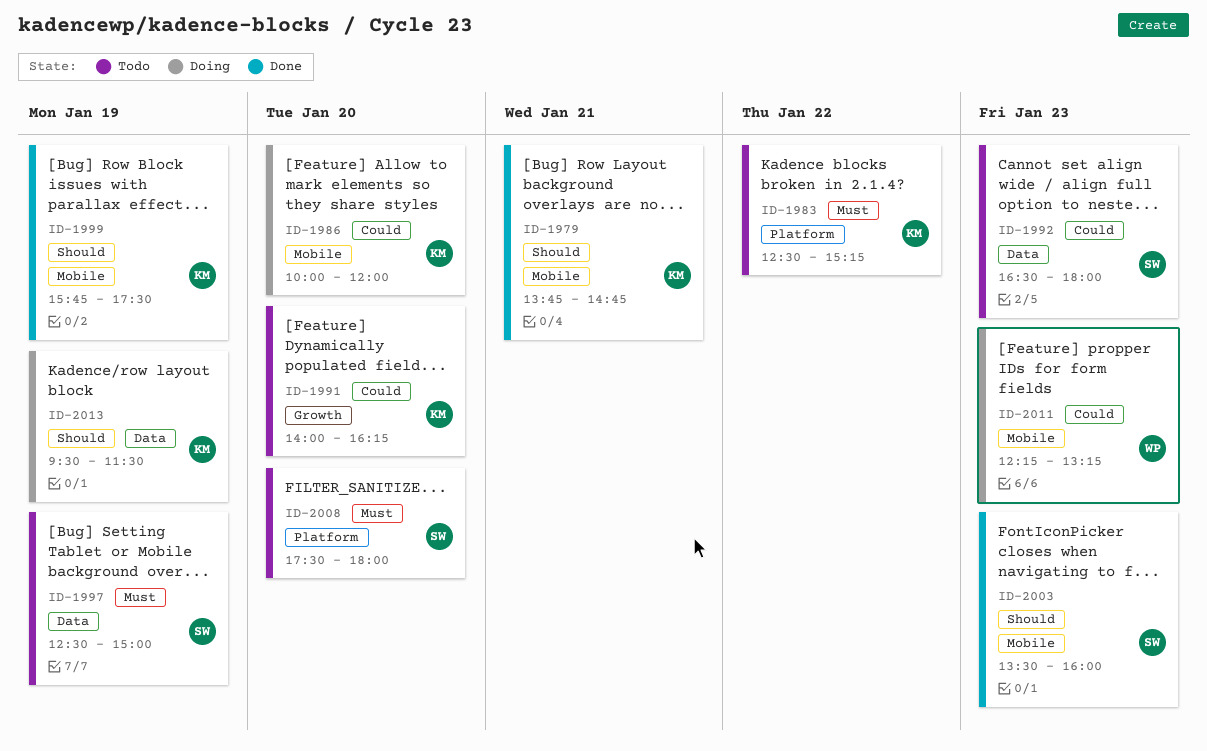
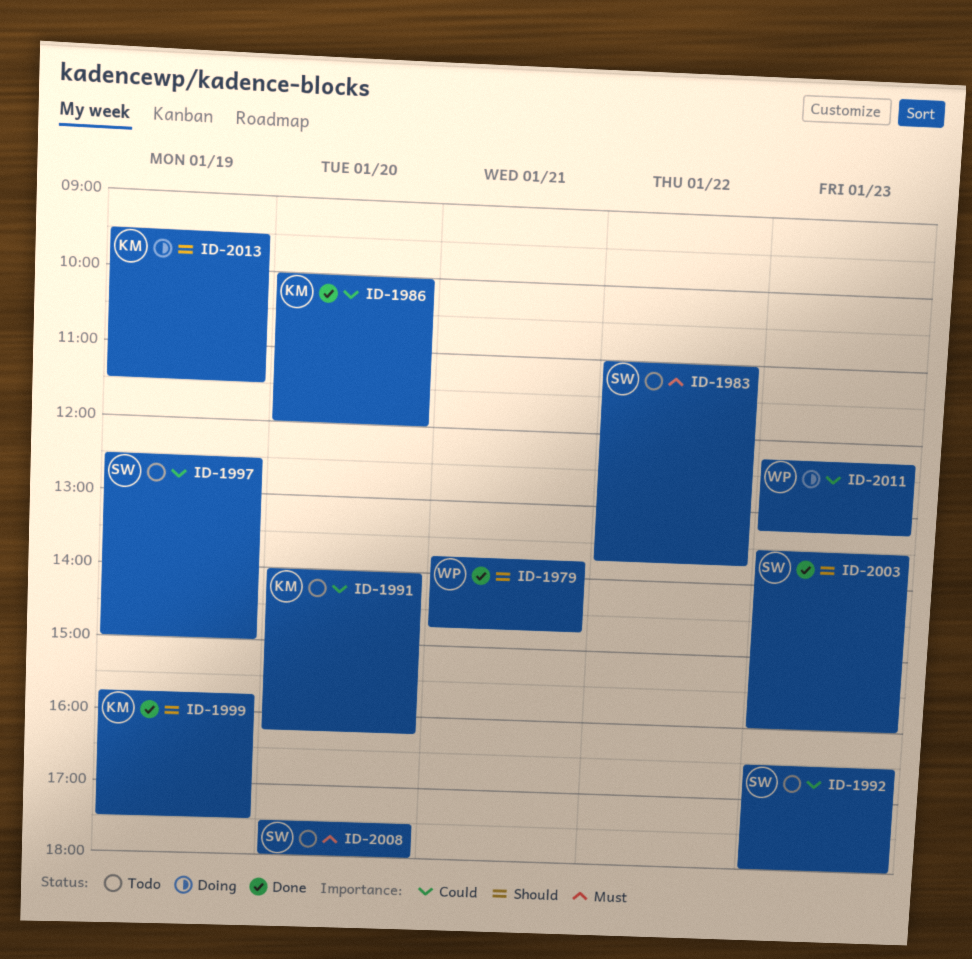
ID-1979, owner: KM -> WP
ID-1983, owner: KM -> SW
ID-1983, begins: 12:30 -> 11:00
ID-1983, ends: 15:15 -> 13:45
ID-1986, status: Doing -> Done
ID-1997, priority: Must -> Could

